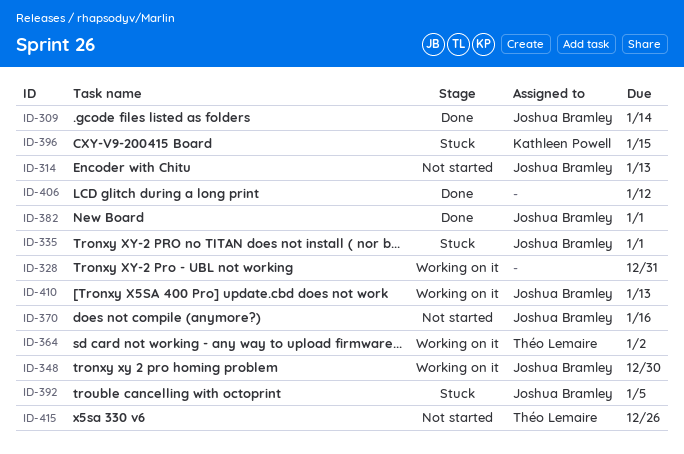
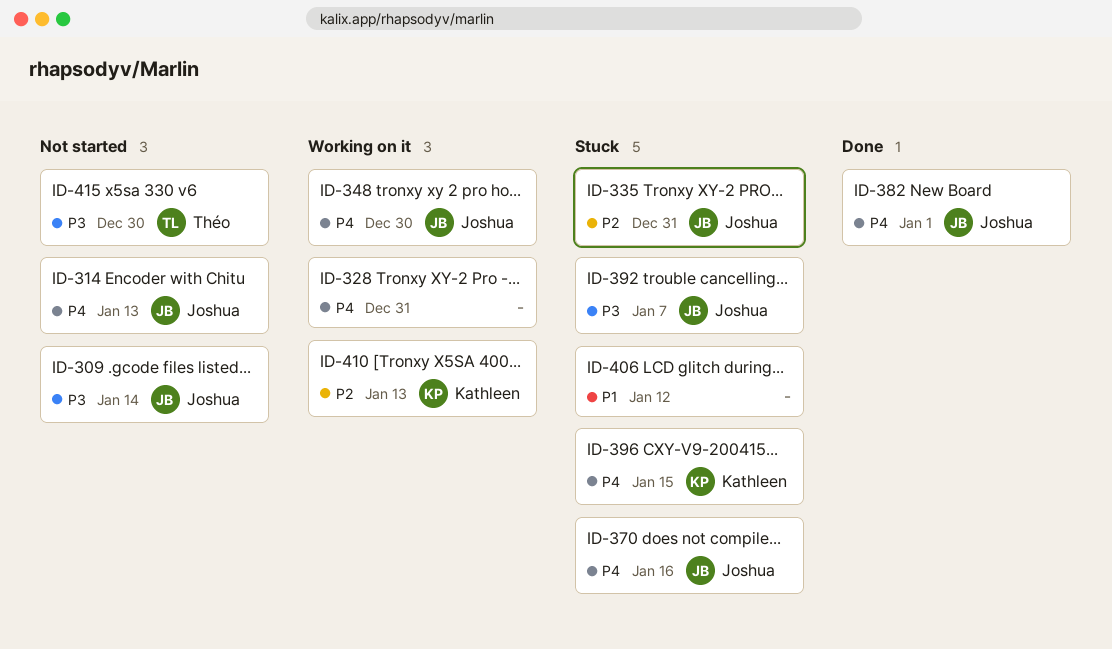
ID-309, status: Done -> Not started
ID-335, due: Jan 1 -> Dec 31
ID-364: present -> none
ID-370, status: Not started -> Stuck
ID-392, due: Jan 5 -> Jan 7
ID-406, status: Done -> Stuck
ID-410, owner: Joshua Bramley -> Kathleen Powell
ID-415, due: Dec 26 -> Dec 30

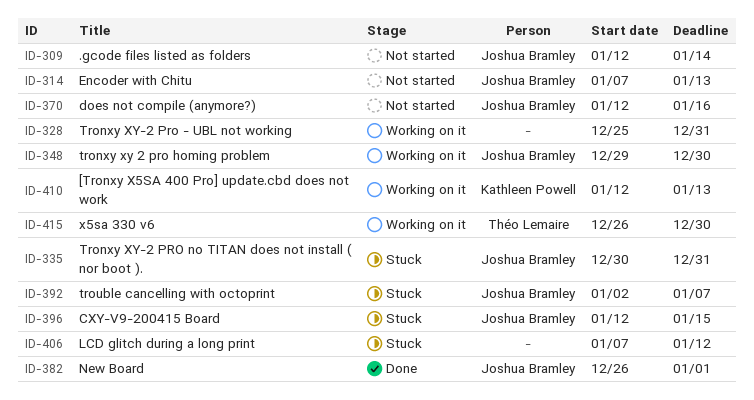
ID-370, status: Stuck -> Not started
ID-396, owner: Kathleen Powell -> Joshua Bramley
ID-415, status: Not started -> Working on it

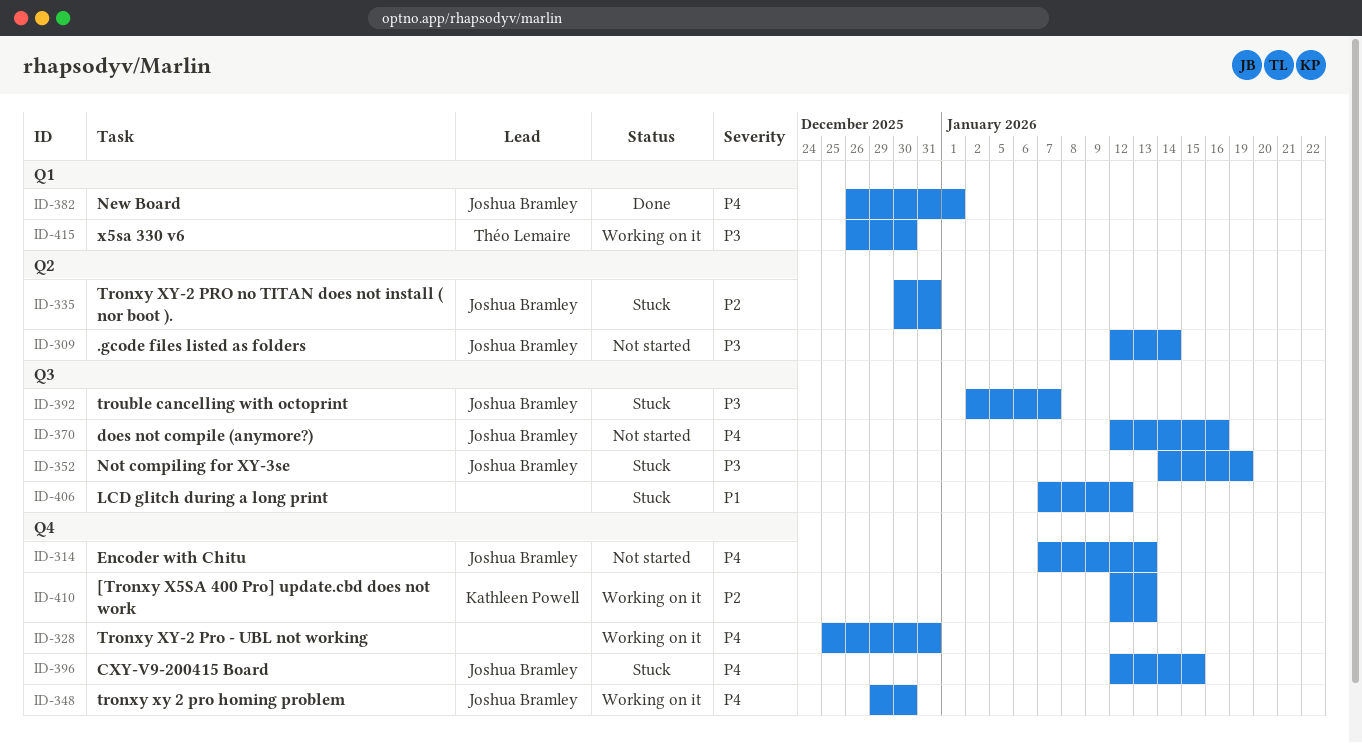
ID-352: none -> present

